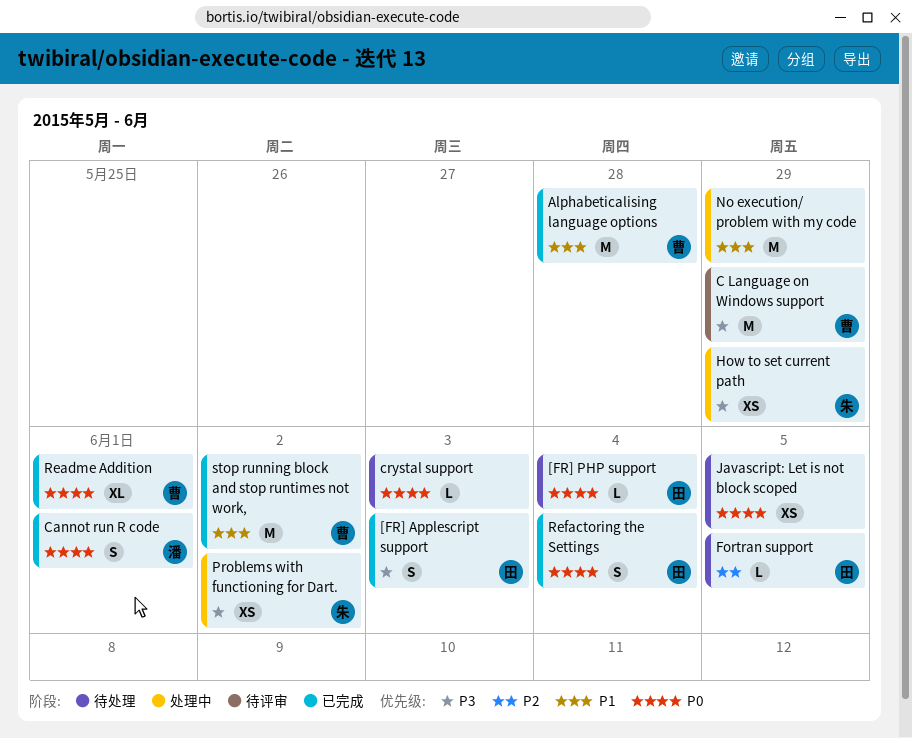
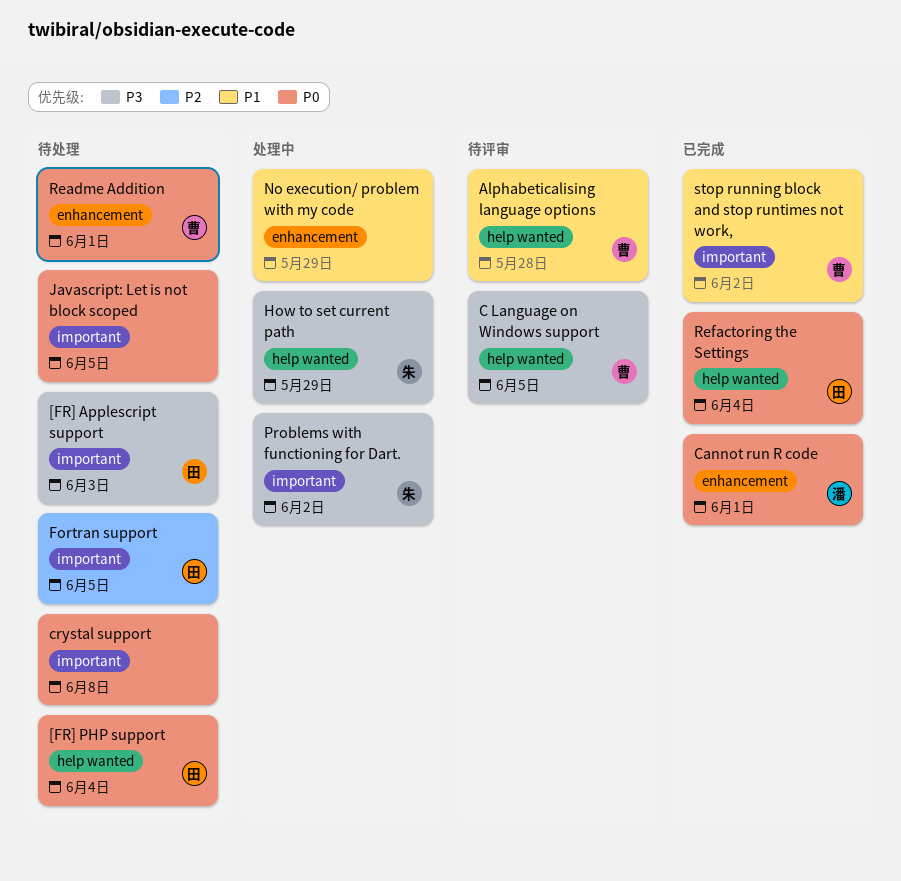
[FR] Applescript support, status: 已完成 -> 待处理
Alphabeticalising language options, status: 已完成 -> 待评审
C Language on Windows support, due: May 29 -> Jun 5
crystal support, due: Jun 3 -> Jun 8
Readme Addition, status: 已完成 -> 待处理

